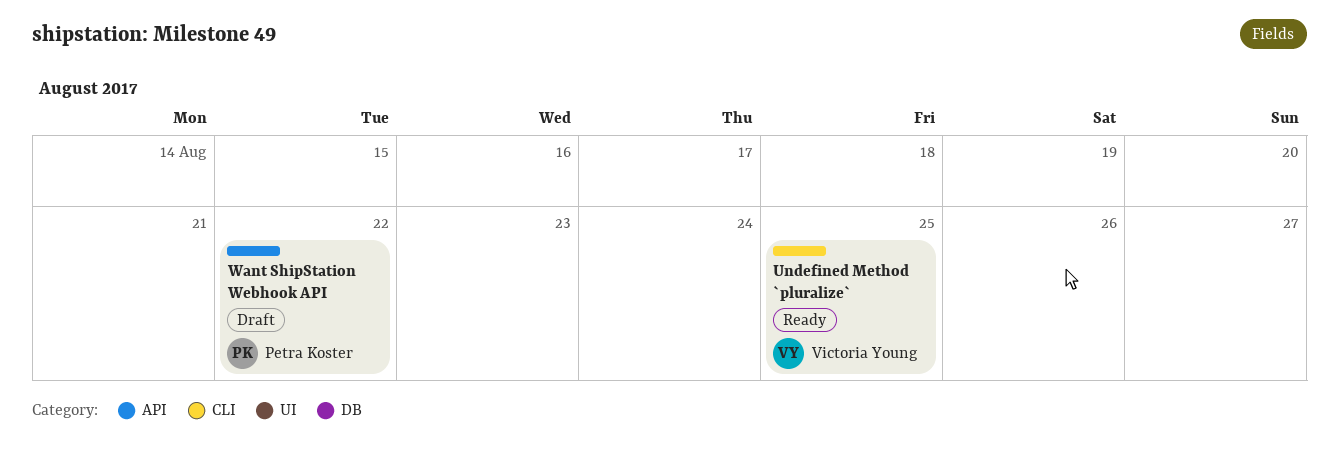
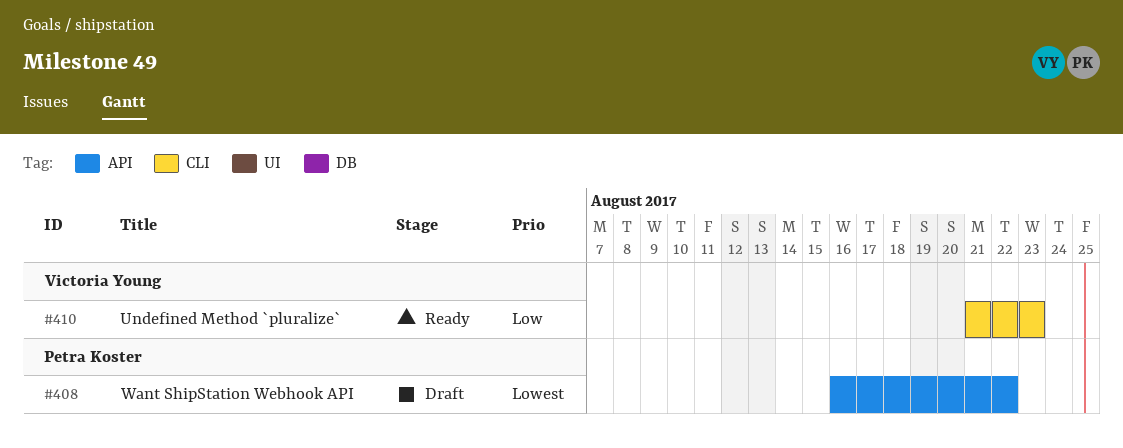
Undefined Method `pluralize`, due: Aug 25 -> Aug 23

